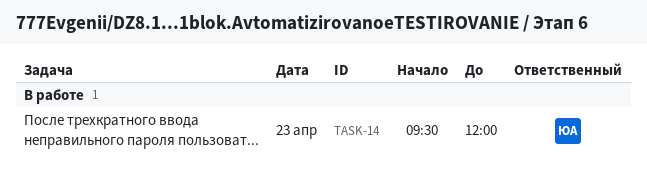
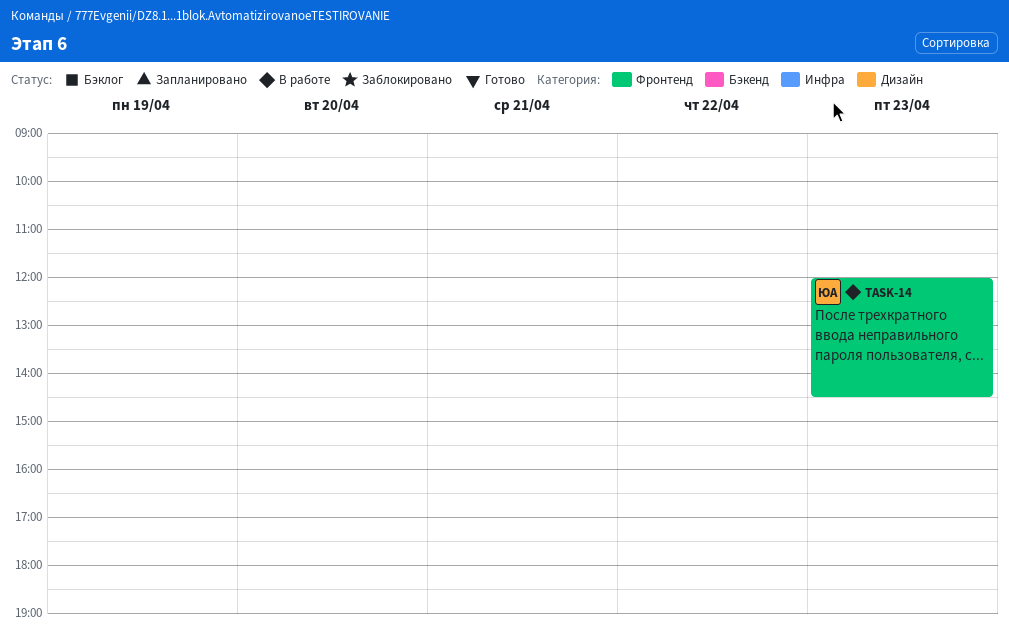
TASK-14, begins: 09:30 -> 12:00
TASK-14, ends: 12:00 -> 14:30

